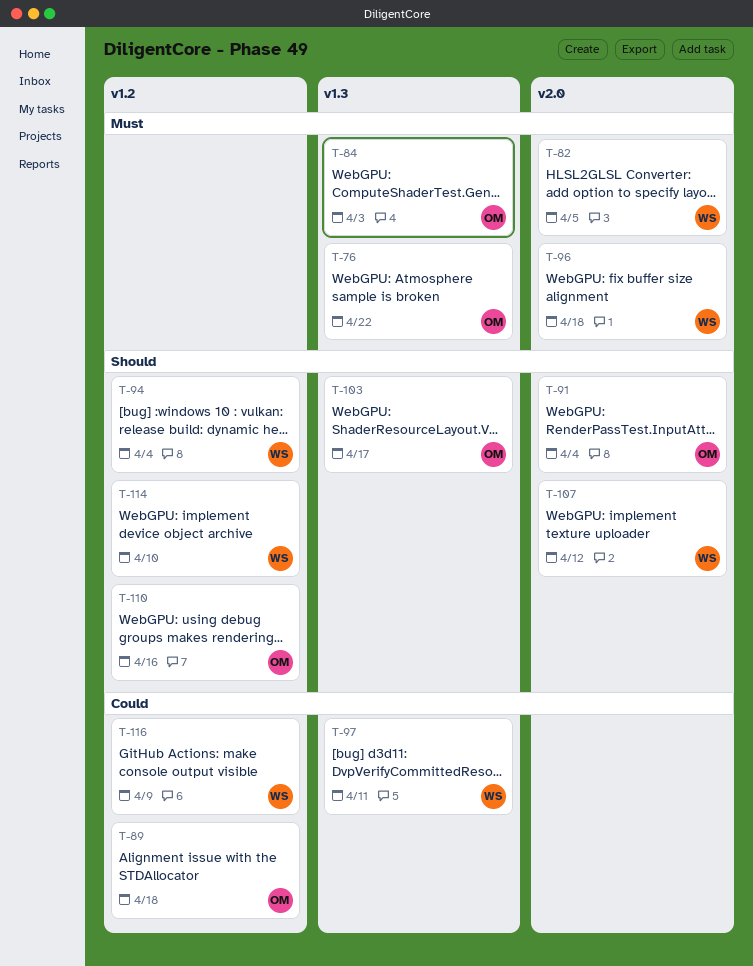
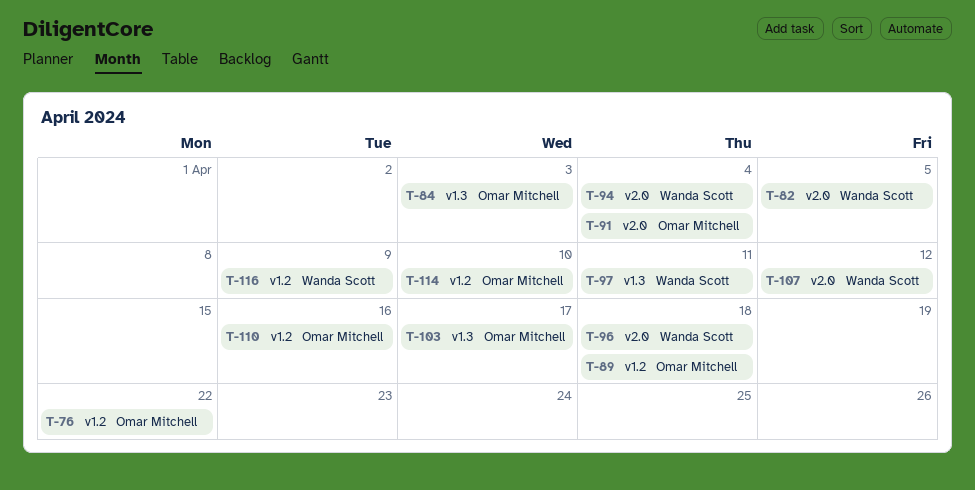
T-76, label: v1.3 -> v1.2
T-94, label: v1.2 -> v2.0
T-114, owner: Wanda Scott -> Omar Mitchell

